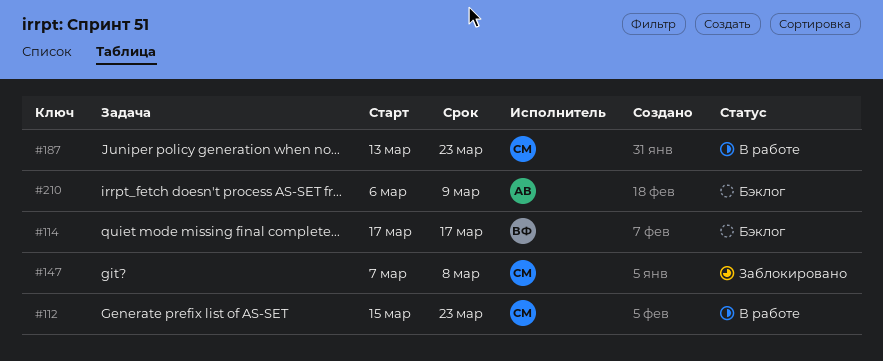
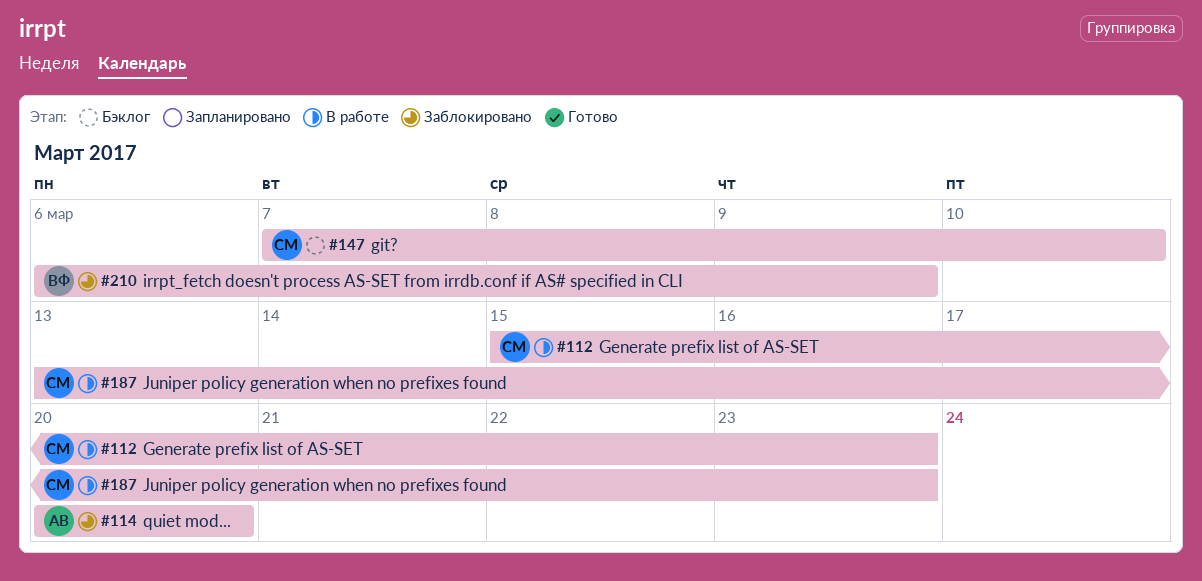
#114, status: Бэклог -> Заблокировано
#114, owner: ВФ -> АВ
#114, start: Mar 17 -> Mar 20
#114, due: Mar 17 -> Mar 20
#147, status: Заблокировано -> Бэклог
#147, due: Mar 8 -> Mar 10
#210, status: Бэклог -> Заблокировано
#210, owner: АВ -> ВФ

